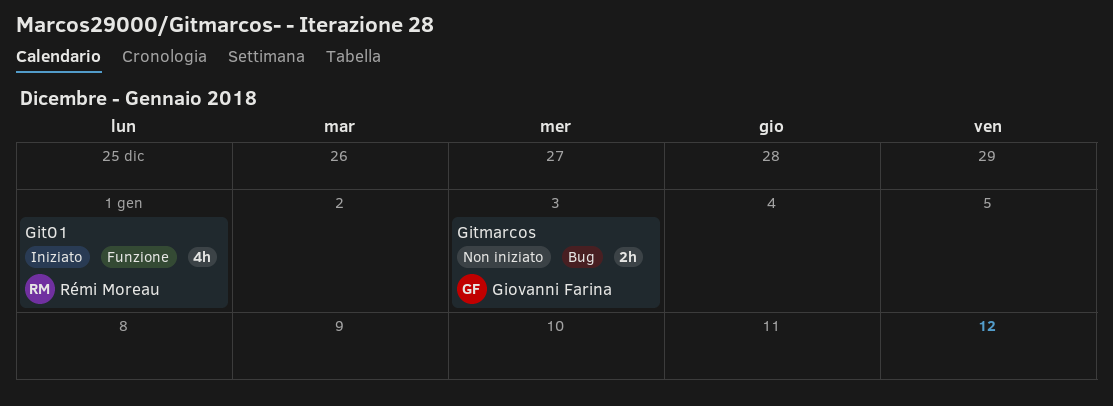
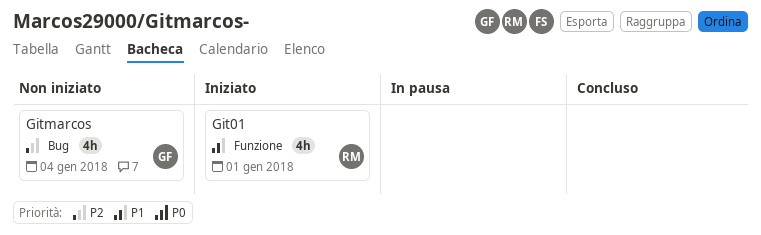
Gitmarcos, estimate: 2h -> 4h
Gitmarcos, due: Jan 3 -> Jan 4

